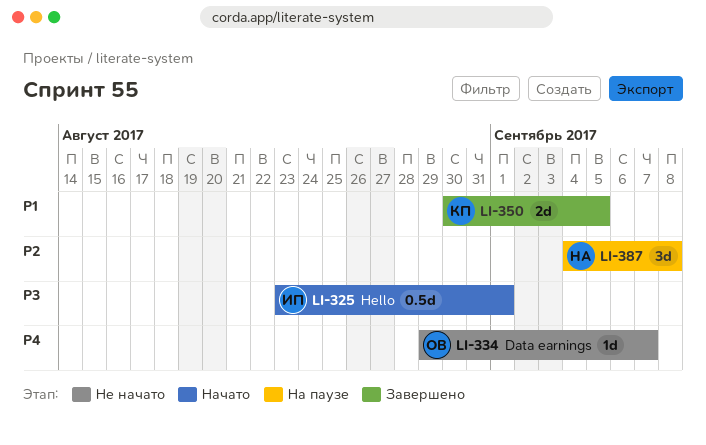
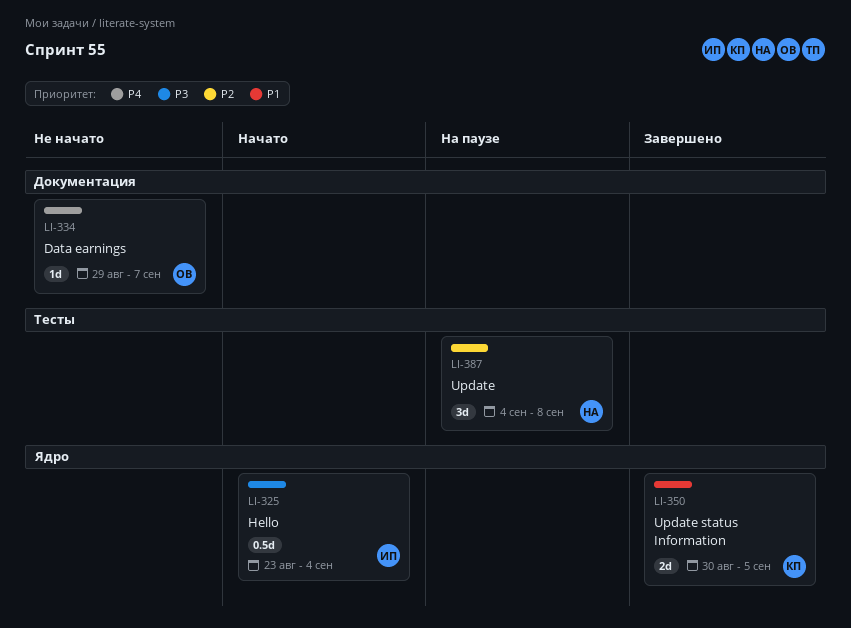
LI-325, due: Sep 1 -> Sep 4

